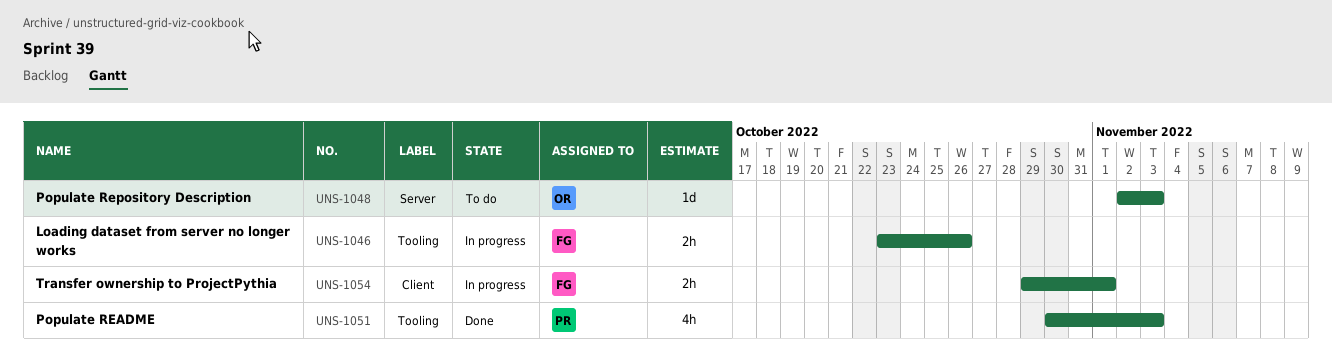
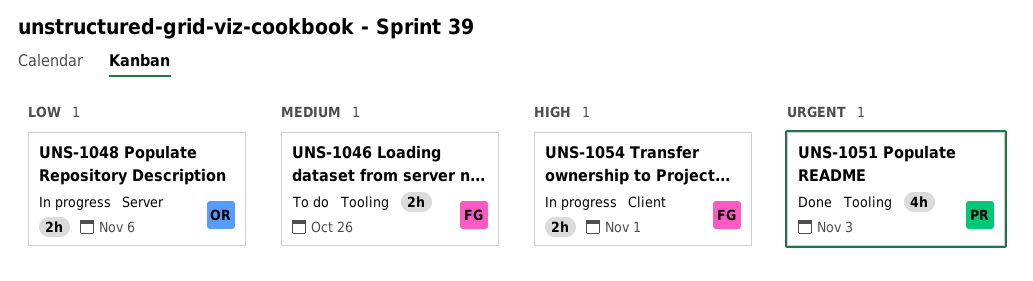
UNS-1046, status: In progress -> To do
UNS-1048, status: To do -> In progress
UNS-1048, estimate: 1d -> 2h
UNS-1048, due: Nov 3 -> Nov 6

